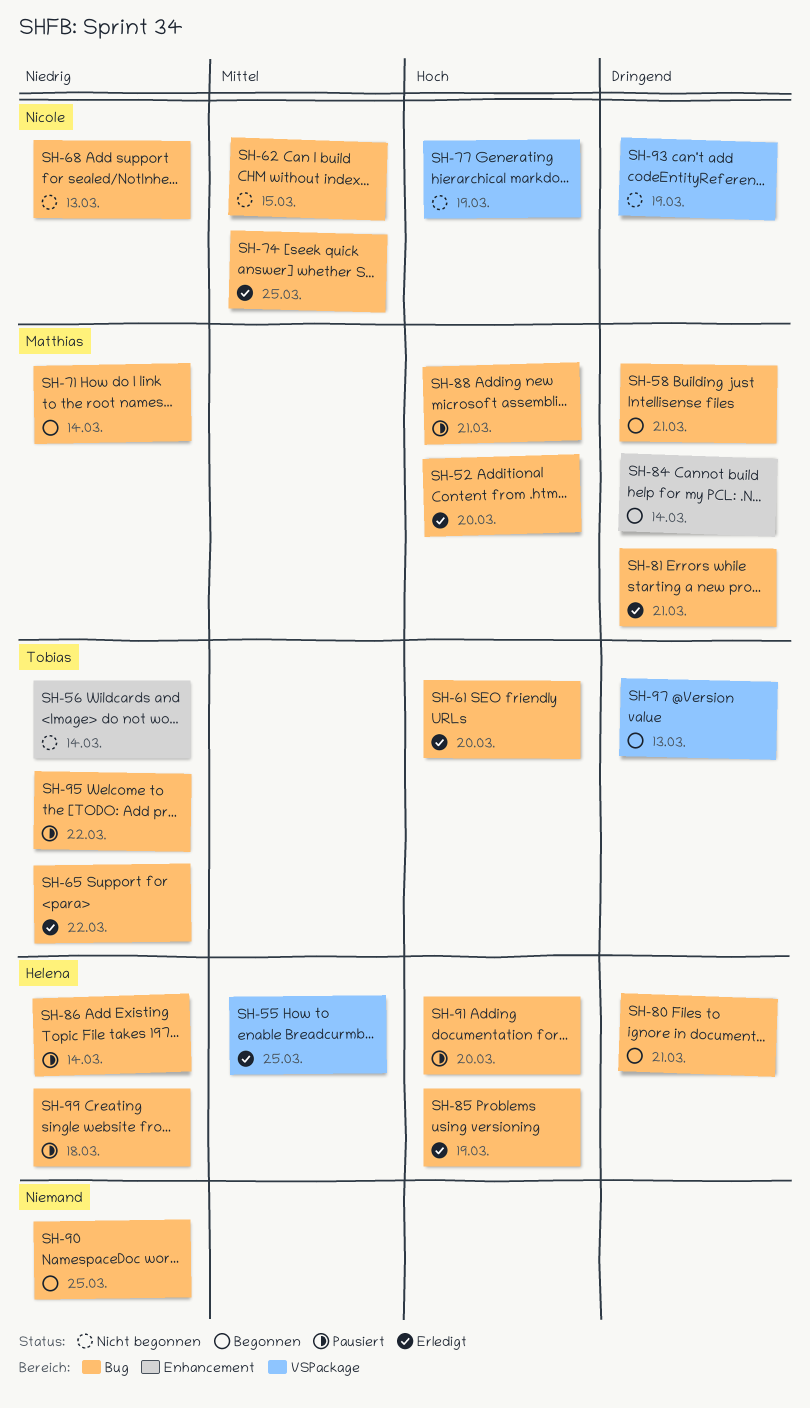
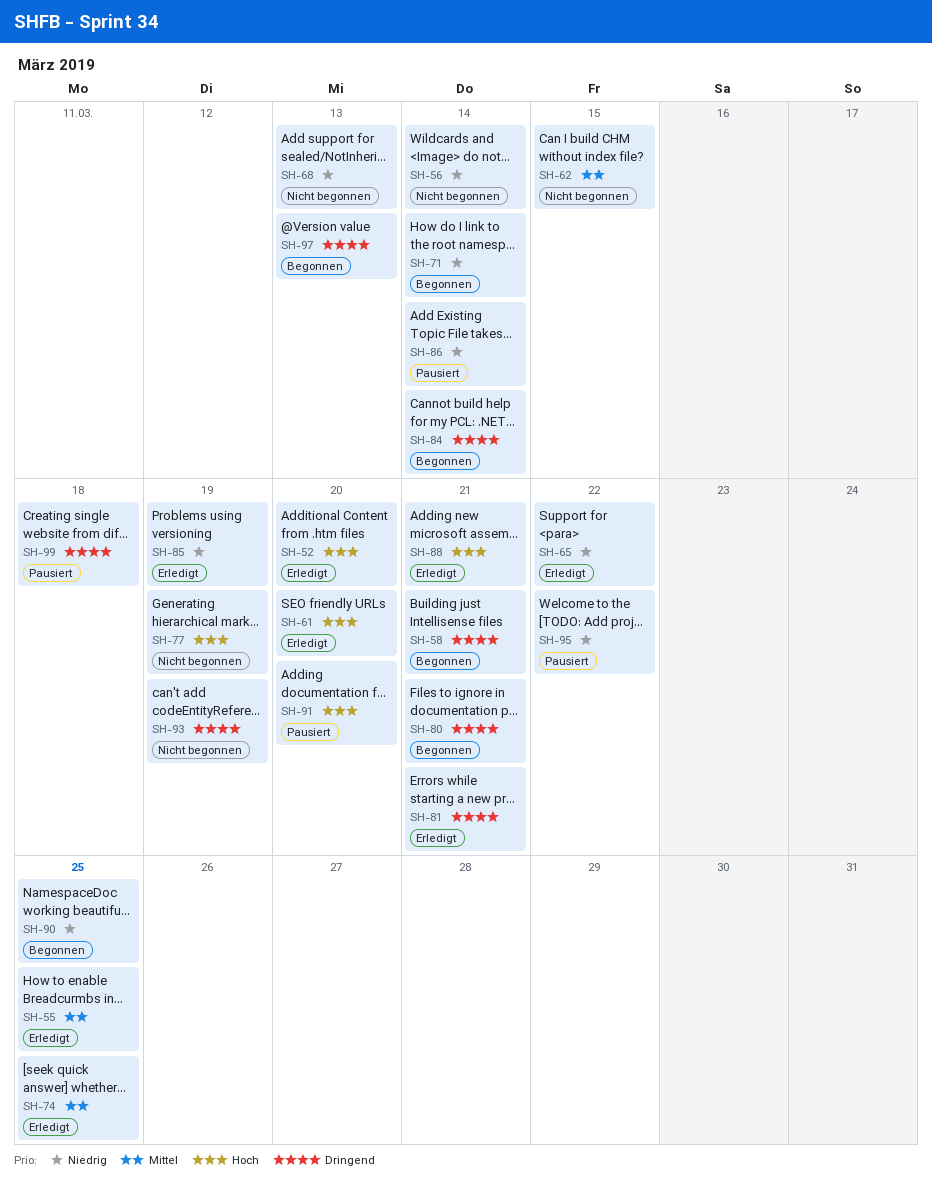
SH-85, priority: Hoch -> Niedrig
SH-88, status: Pausiert -> Erledigt
SH-99, priority: Niedrig -> Dringend

